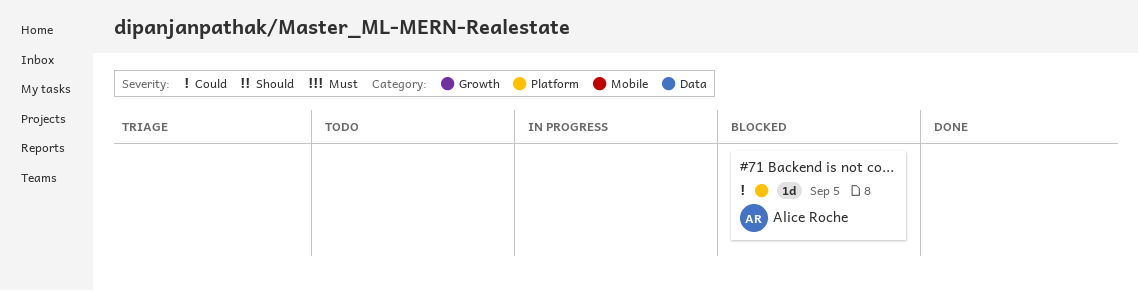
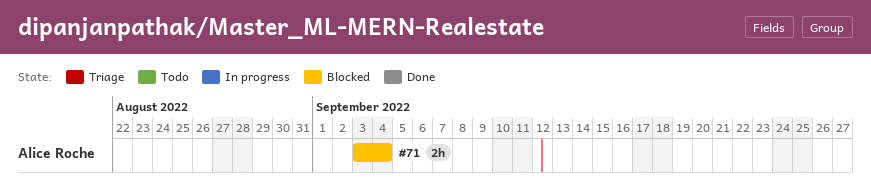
#71, estimate: 1d -> 2h
#71, due: Sep 5 -> Sep 4

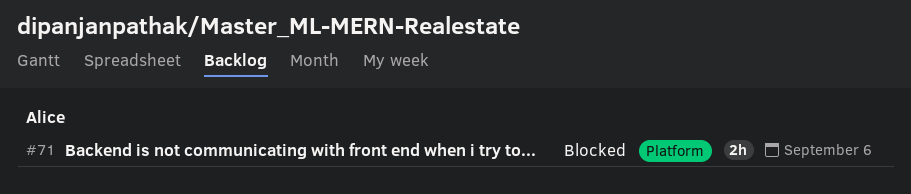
#71, due: Sep 4 -> Sep 6

